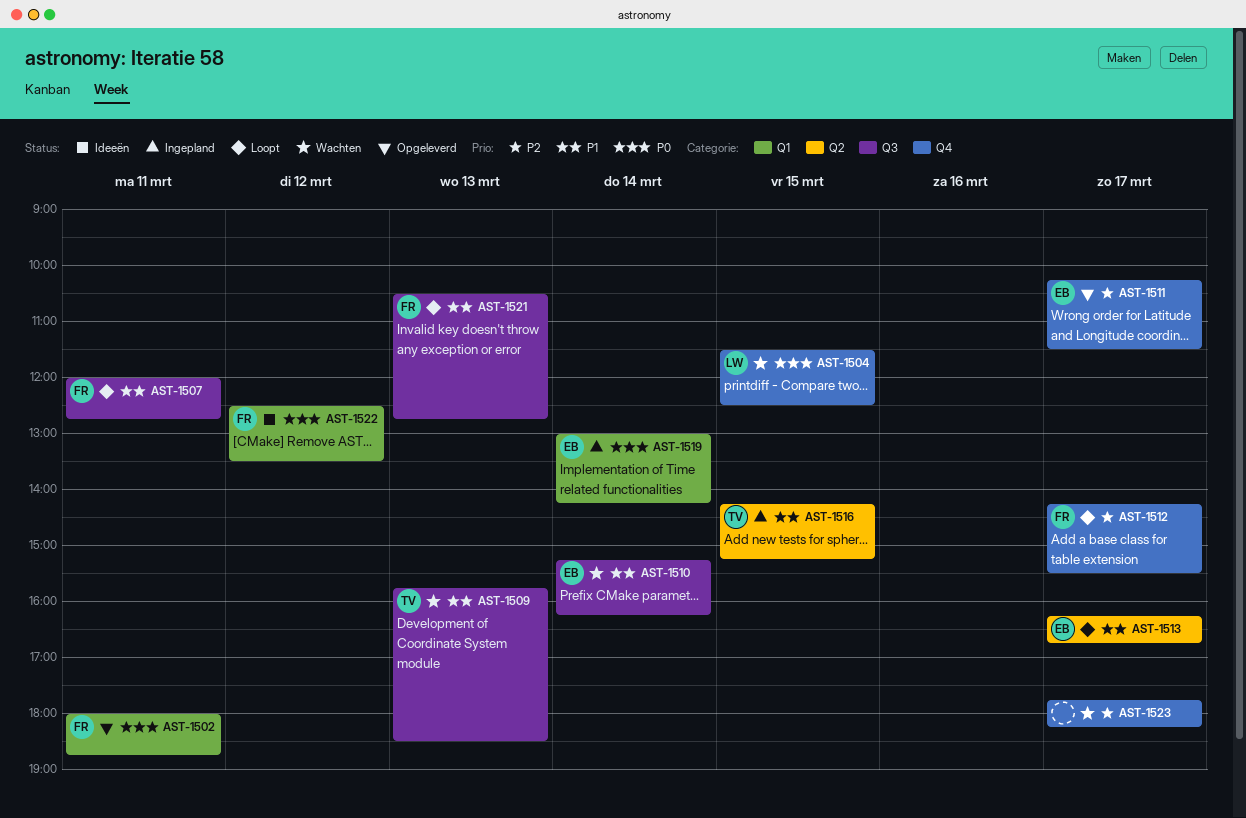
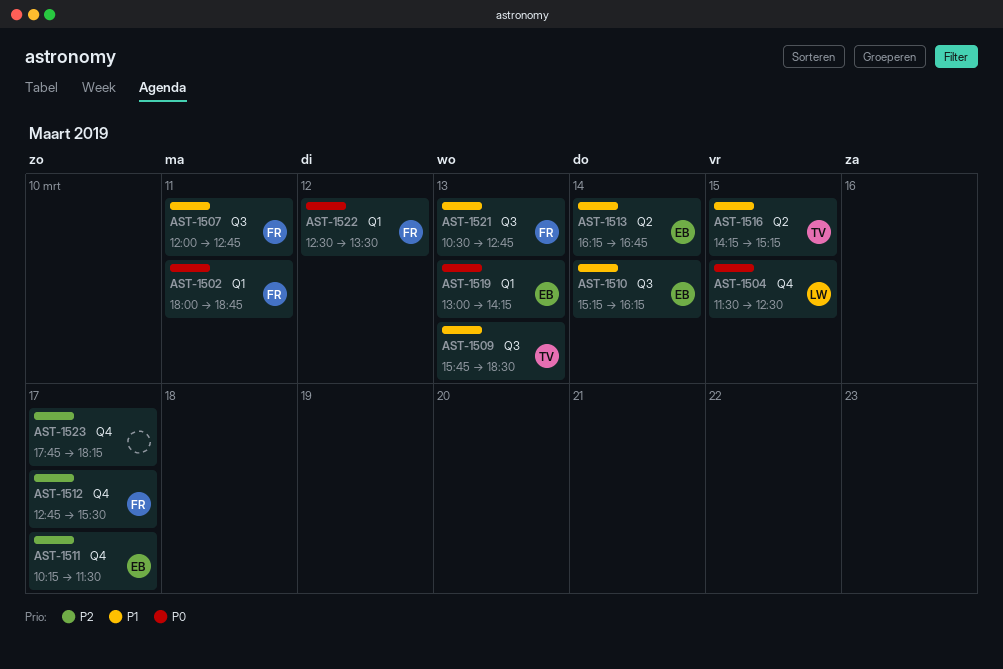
AST-1512, begins: 14:15 -> 12:45
AST-1513, day: Mar 17 -> Mar 14
AST-1519, day: Mar 14 -> Mar 13

